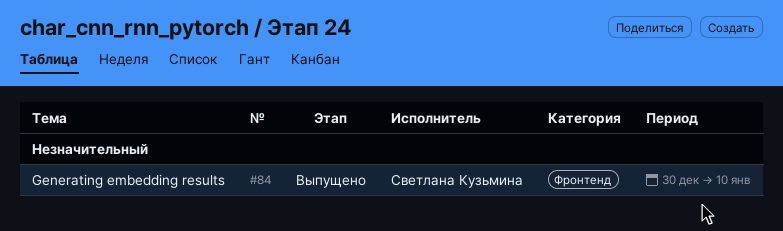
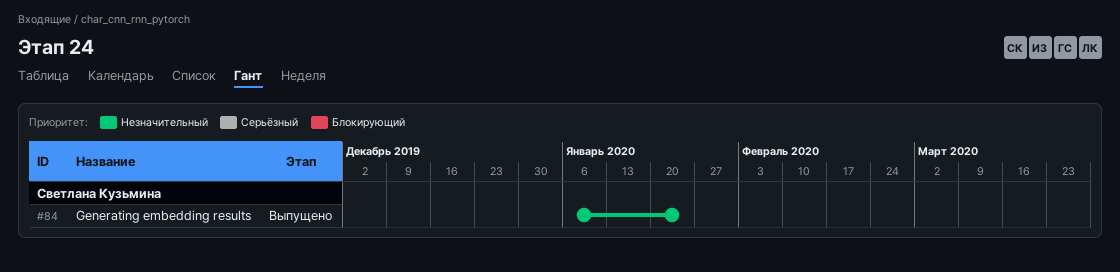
#84, start: Dec 30 -> Jan 6
#84, due: Jan 10 -> Jan 24

